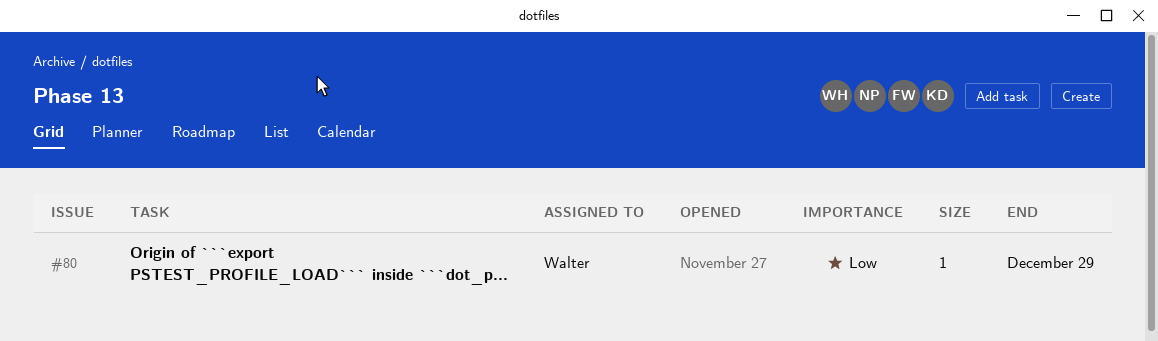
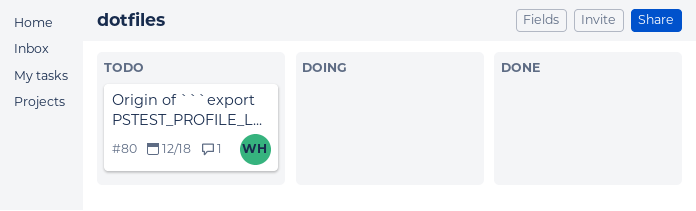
#80, due: Dec 29 -> Dec 18

